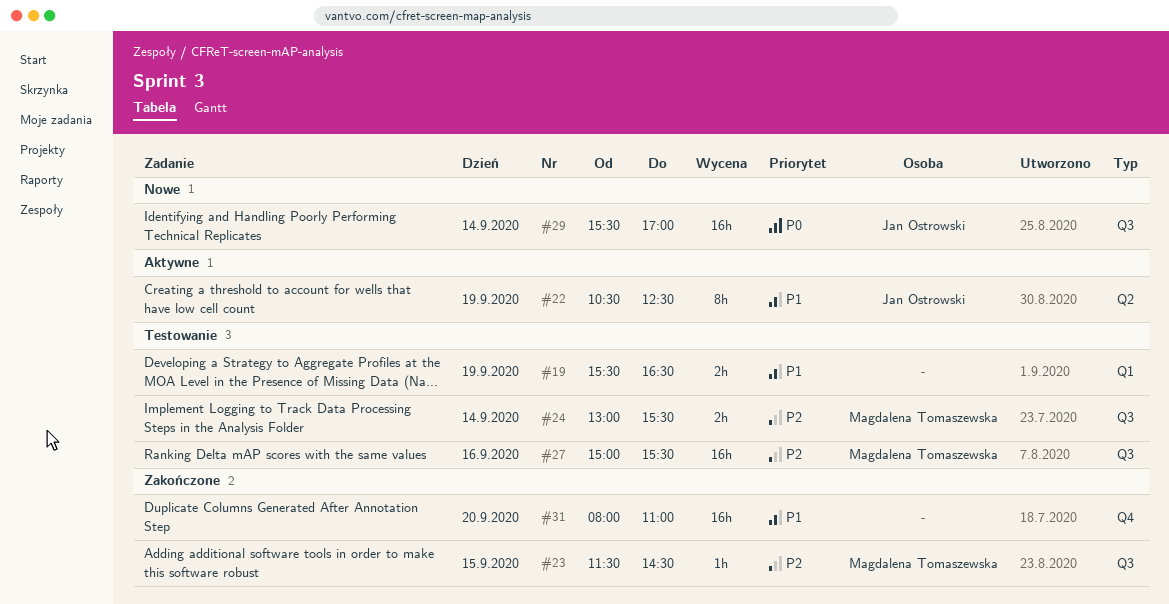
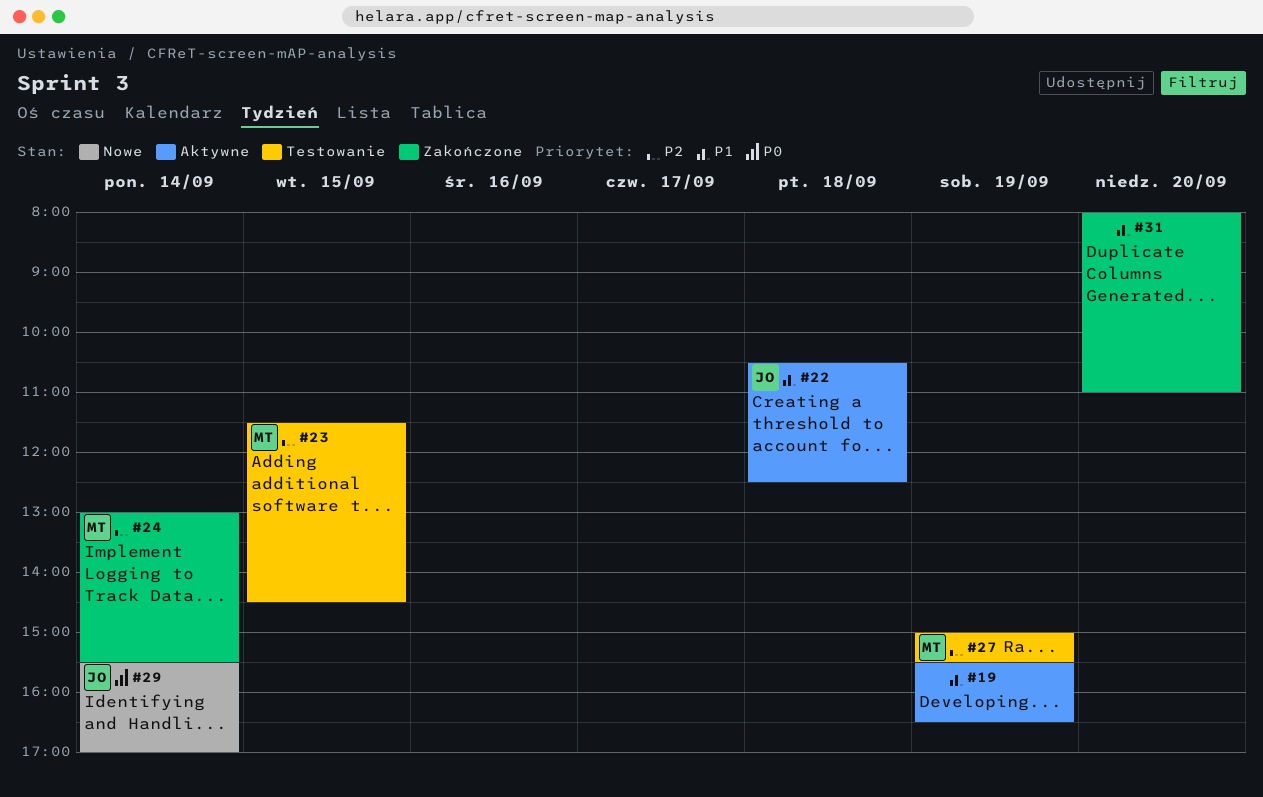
#19, status: Testowanie -> Aktywne
#22, day: Sep 19 -> Sep 18
#23, status: Zakończone -> Testowanie
#24, status: Testowanie -> Zakończone
#27, day: Sep 16 -> Sep 19

